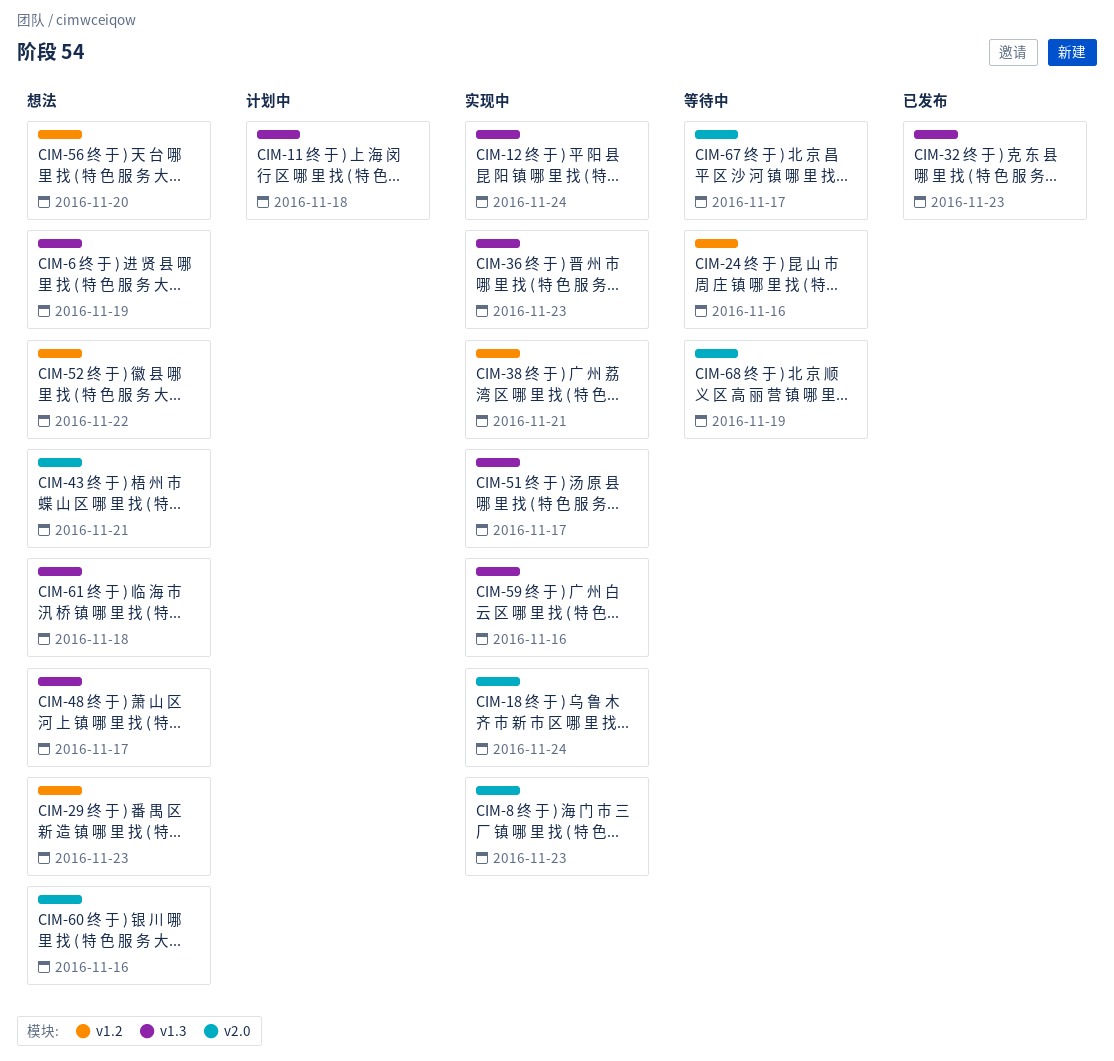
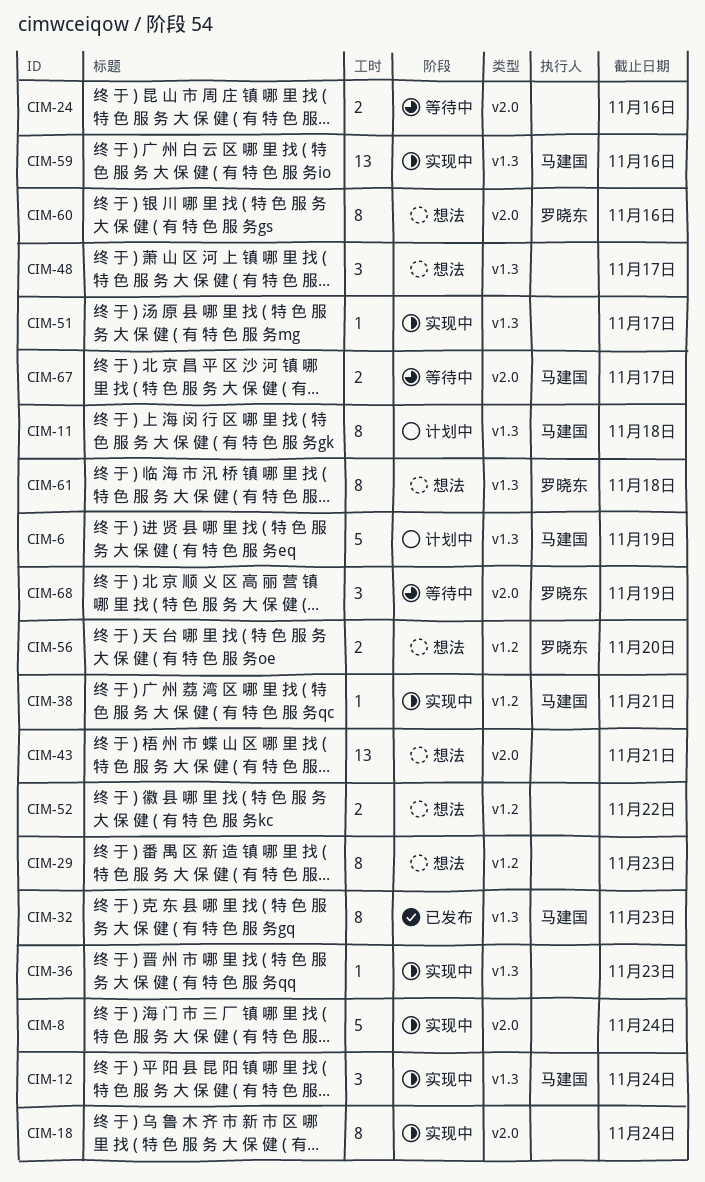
CIM-6, status: 想法 -> 计划中
CIM-8, due: Nov 23 -> Nov 24
CIM-24, label: v1.2 -> v2.0

